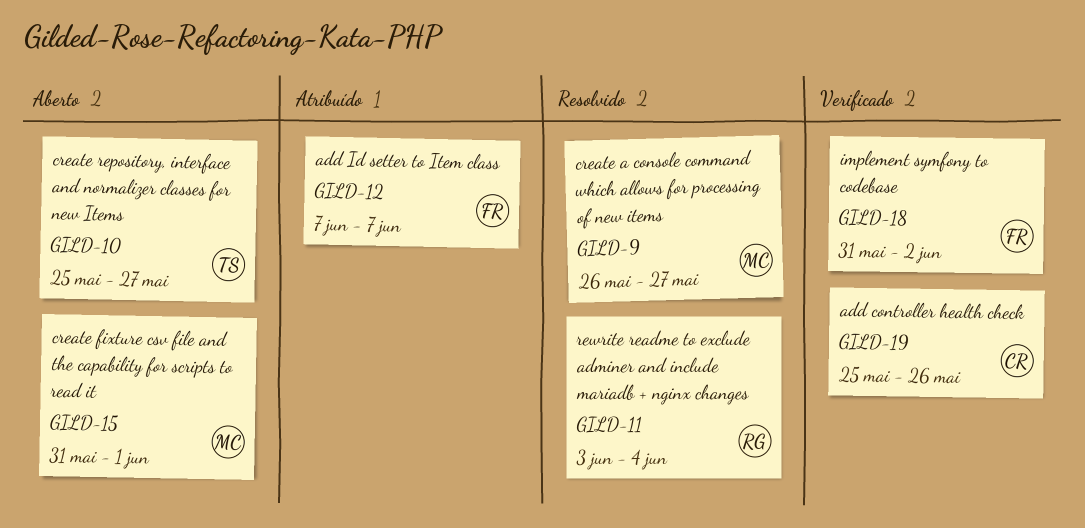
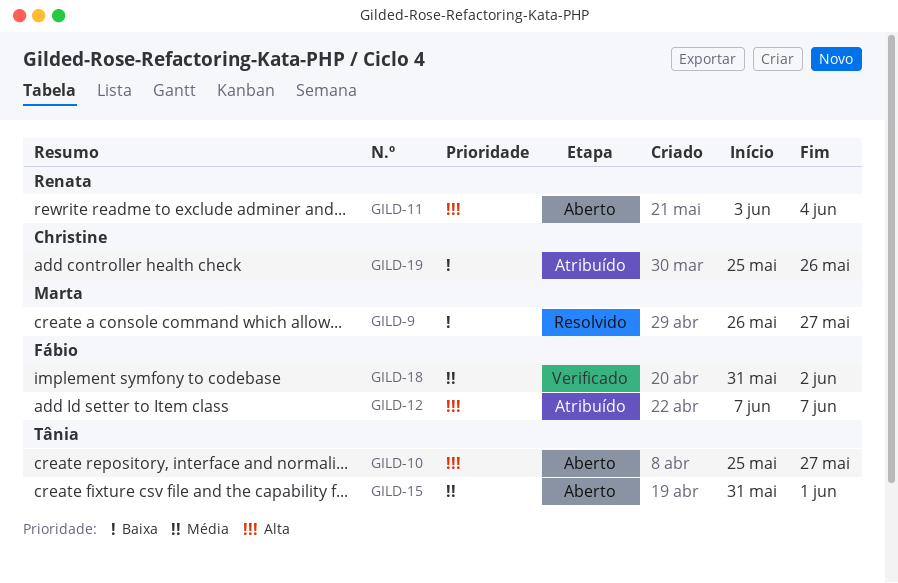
GILD-11, status: Resolvido -> Aberto
GILD-15, owner: Marta -> Tânia
GILD-19, status: Verificado -> Atribuído

